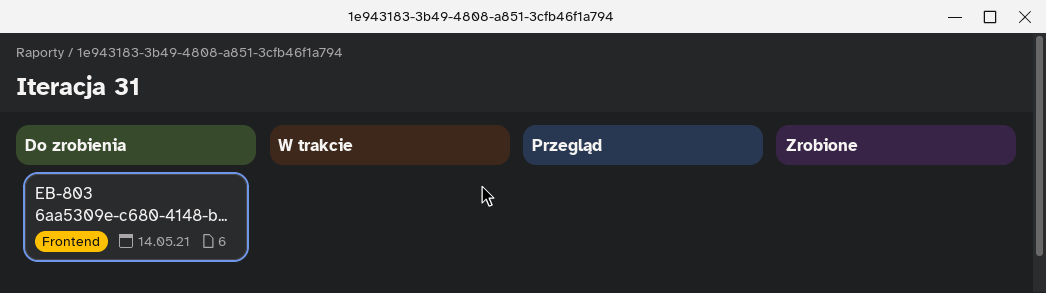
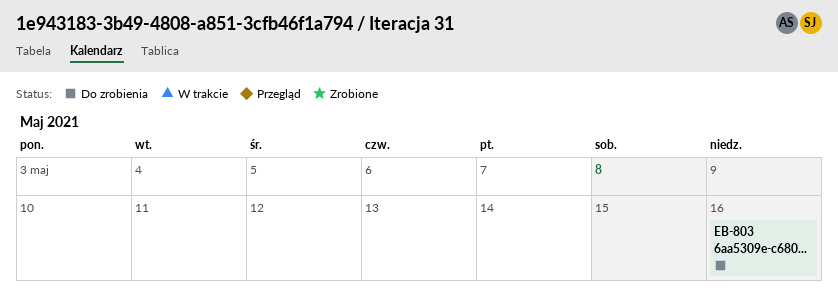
EB-803, due: May 14 -> May 16

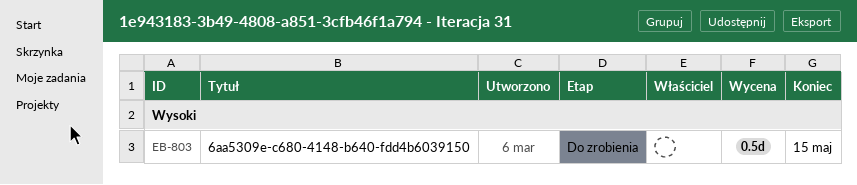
EB-803, due: May 16 -> May 15

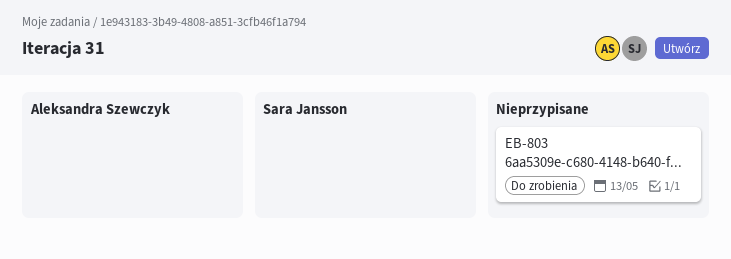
EB-803, due: May 15 -> May 13

